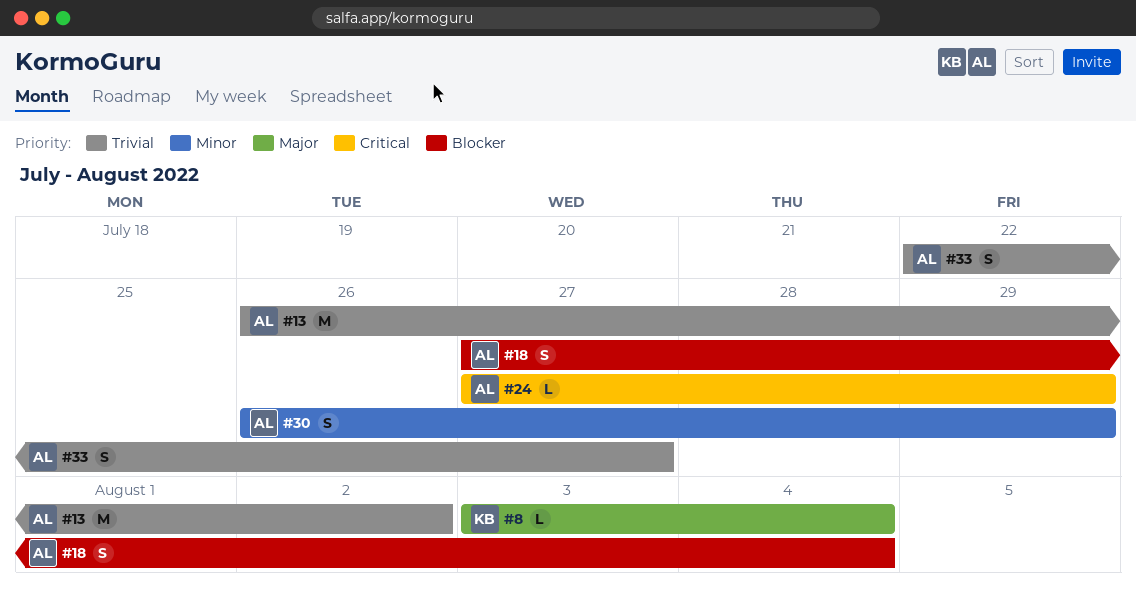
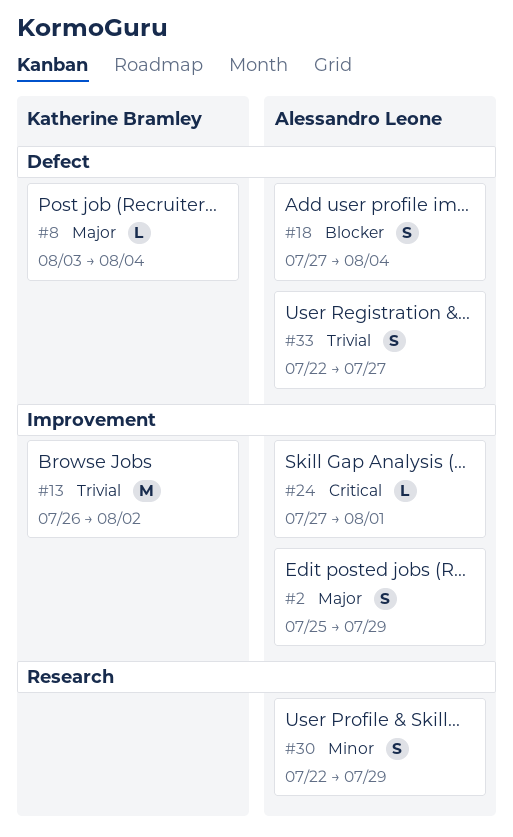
#2: none -> present
#13, owner: Alessandro Leone -> Katherine Bramley
#24, due: Jul 29 -> Aug 1
#30, start: Jul 26 -> Jul 22

